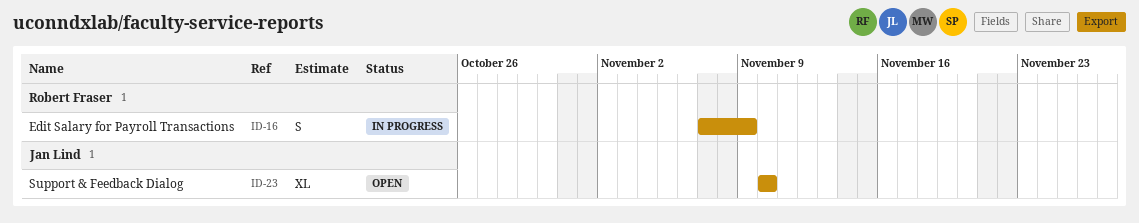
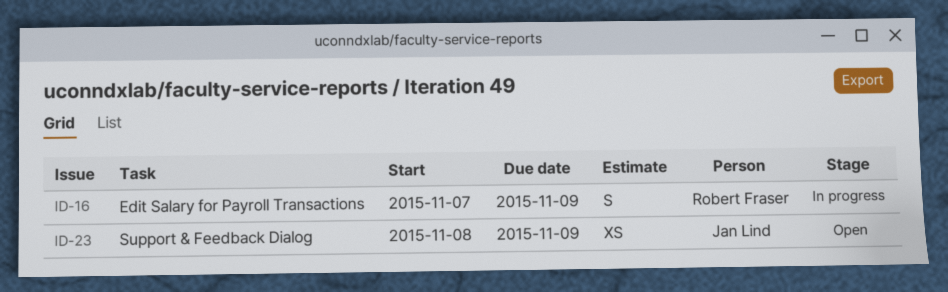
ID-23, estimate: XL -> XS
ID-23, start: Nov 10 -> Nov 8
ID-23, due: Nov 10 -> Nov 9

